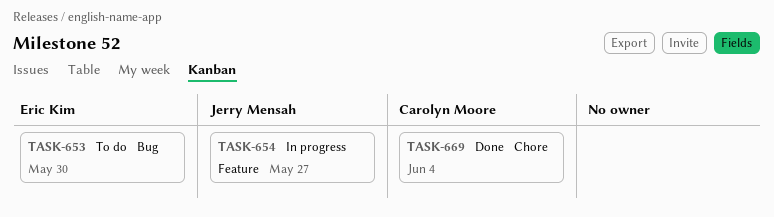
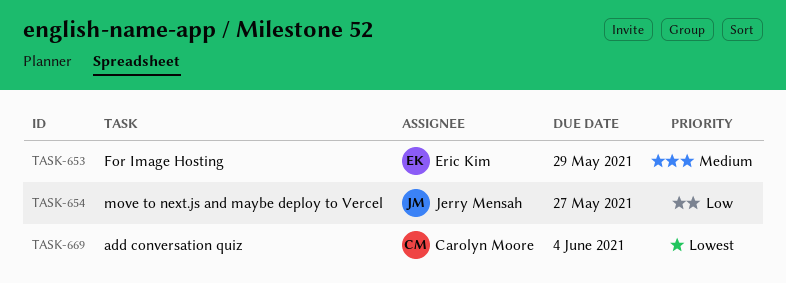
TASK-653, due: May 30 -> May 29

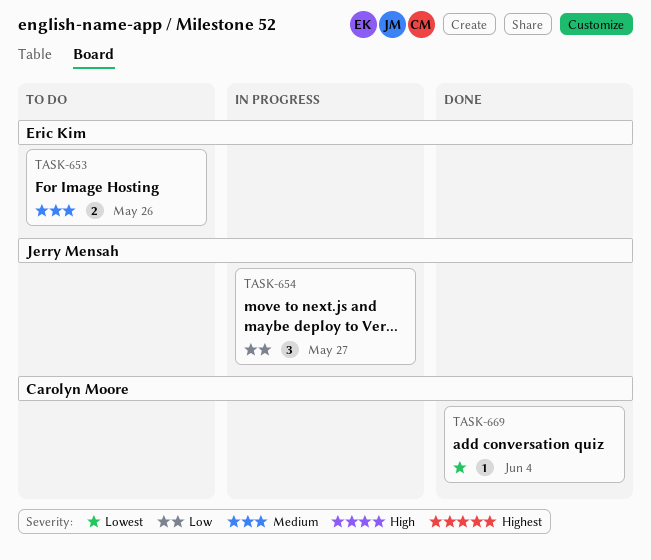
TASK-653, due: May 29 -> May 26

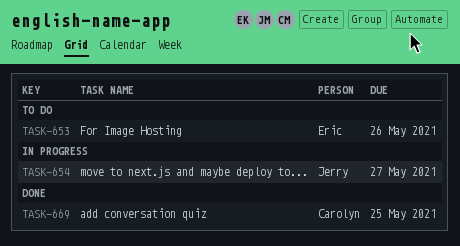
TASK-669, due: Jun 4 -> May 25

